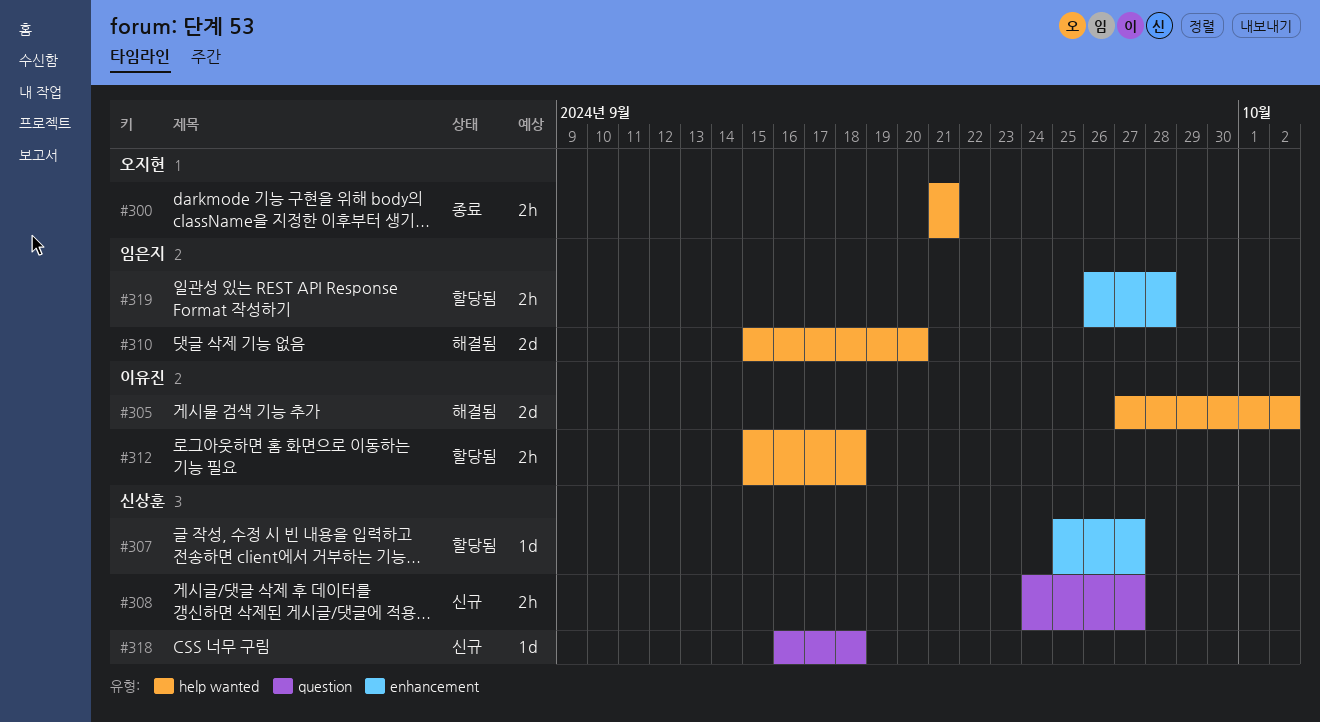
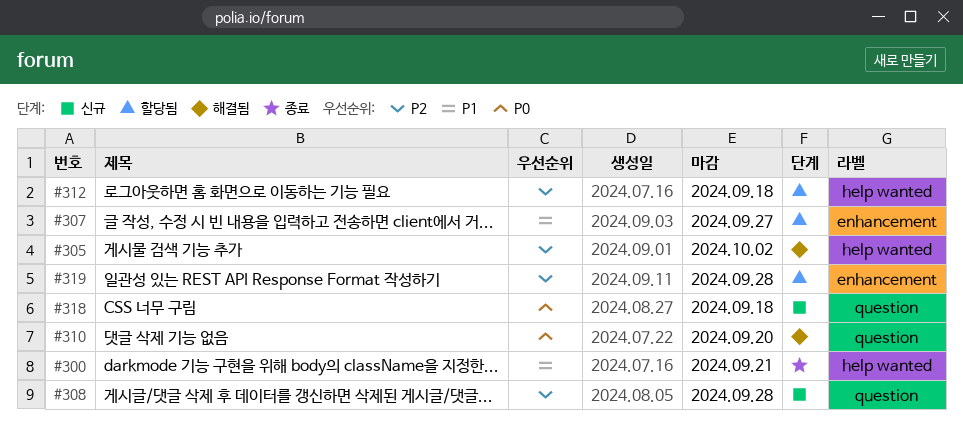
#308, due: Sep 27 -> Sep 28
#310, label: help wanted -> question

